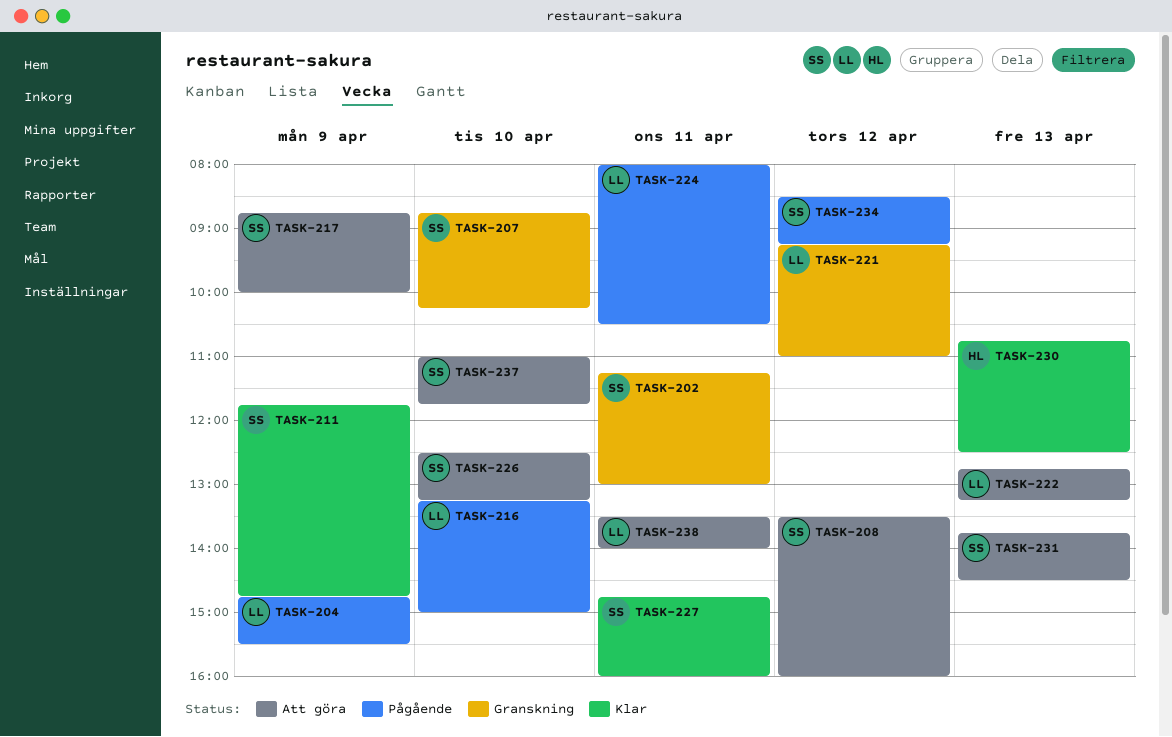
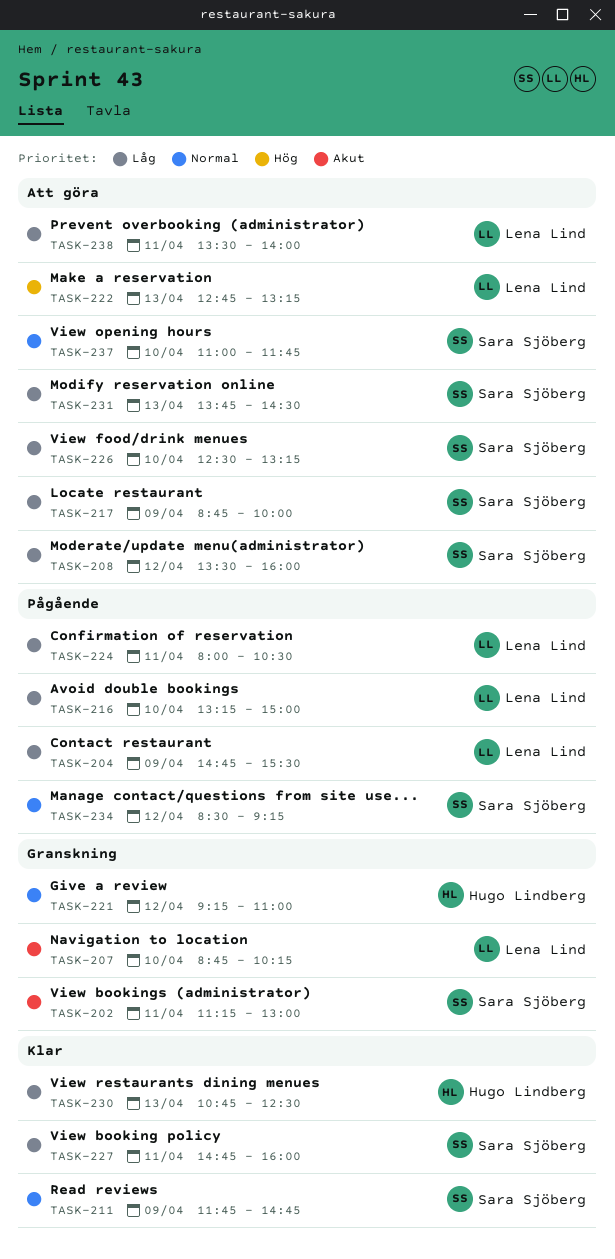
TASK-207, owner: Sara Sjöberg -> Lena Lind
TASK-221, owner: Lena Lind -> Hugo Lindberg

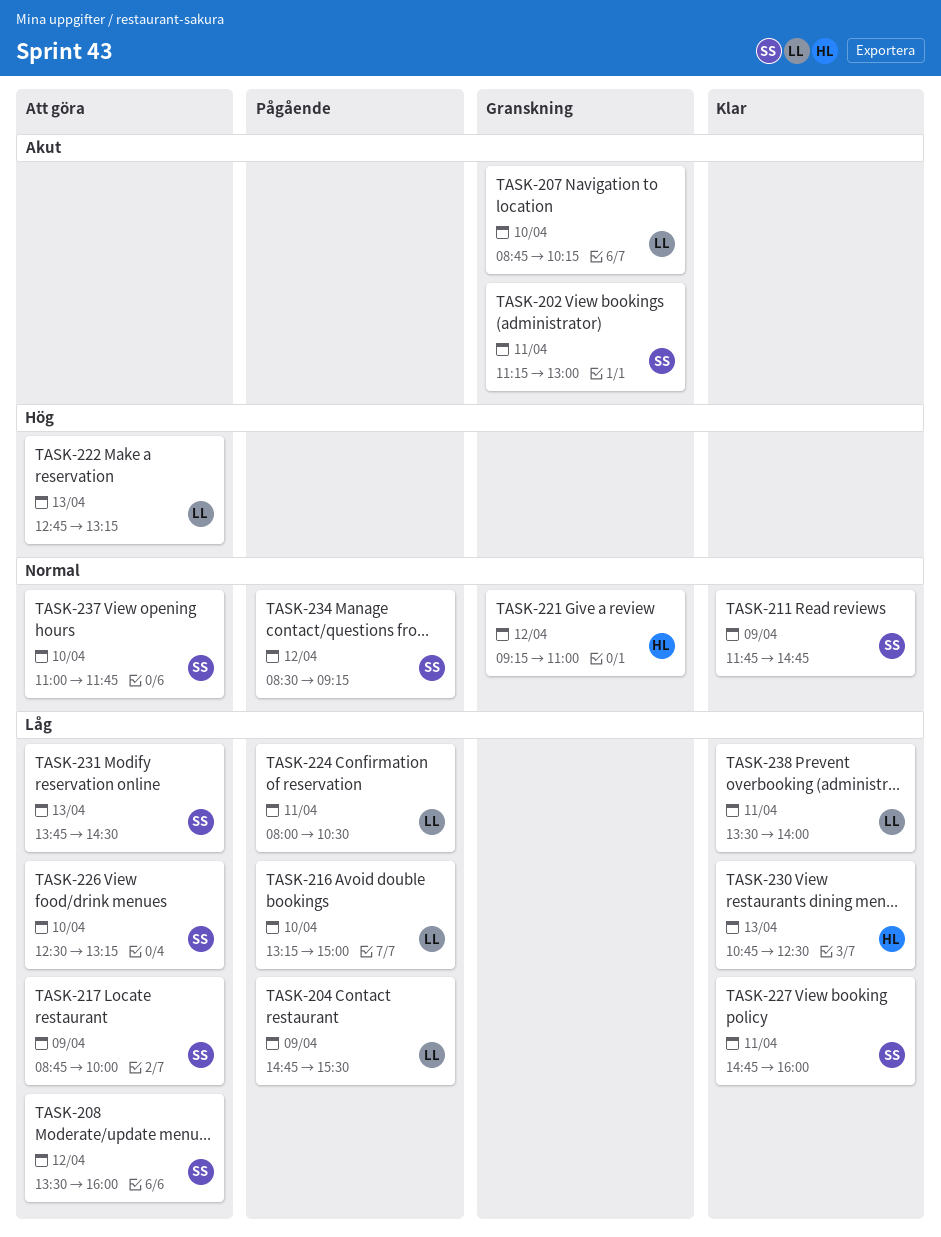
TASK-238, status: Att göra -> Klar

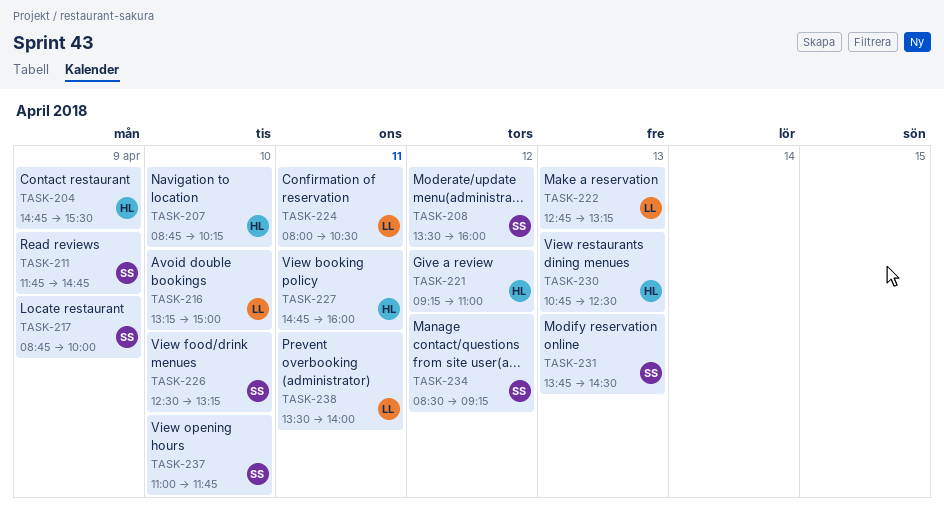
TASK-202: present -> none
TASK-204, owner: LL -> HL
TASK-207, owner: LL -> HL
TASK-227, owner: SS -> HL

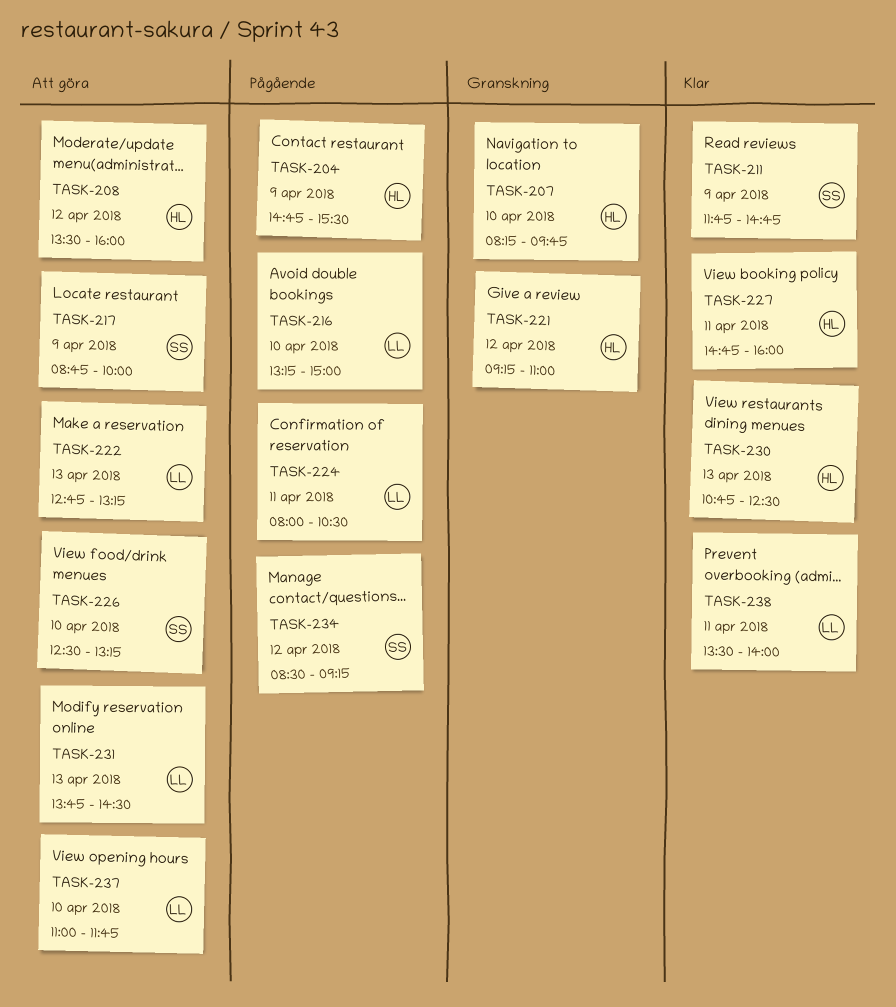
TASK-207, begins: 08:45 -> 08:15
TASK-207, ends: 10:15 -> 09:45
TASK-208, owner: SS -> HL
TASK-231, owner: SS -> LL
TASK-237, owner: SS -> LL

